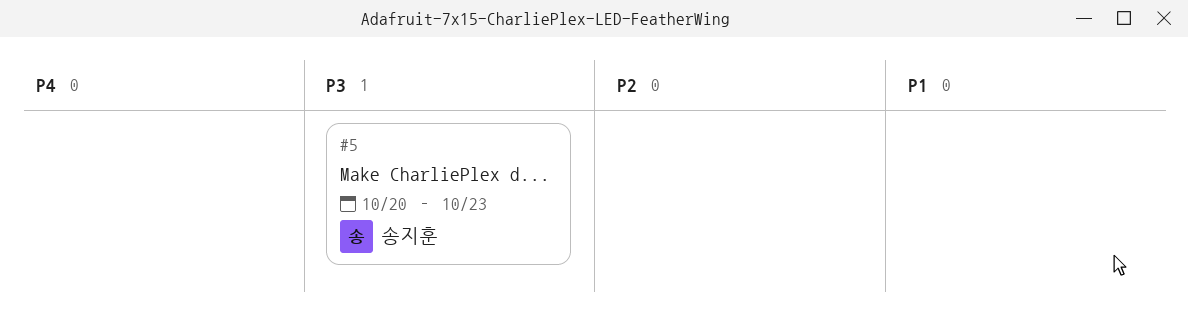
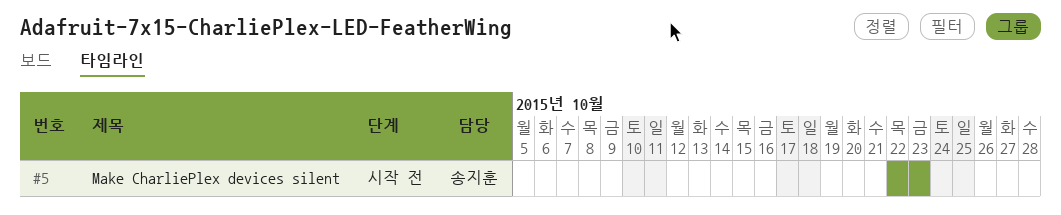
#5, start: Oct 20 -> Oct 22

